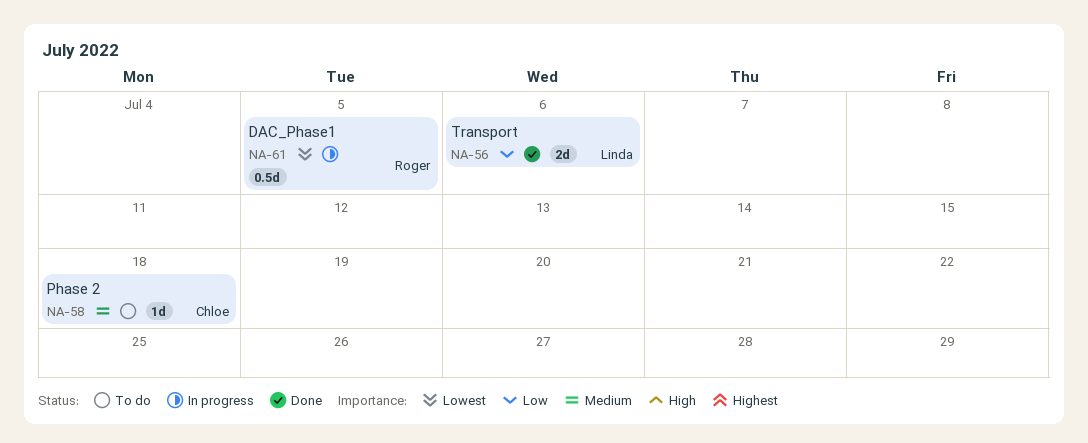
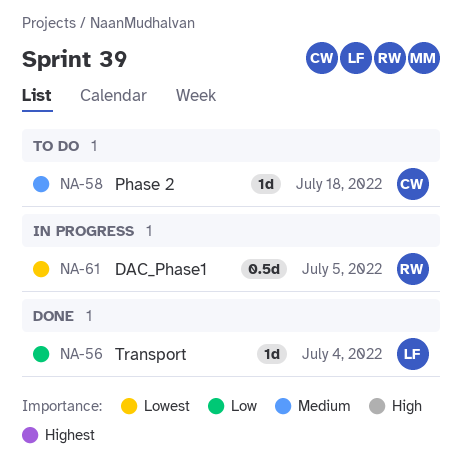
NA-56, estimate: 2d -> 1d
NA-56, due: Jul 6 -> Jul 4

